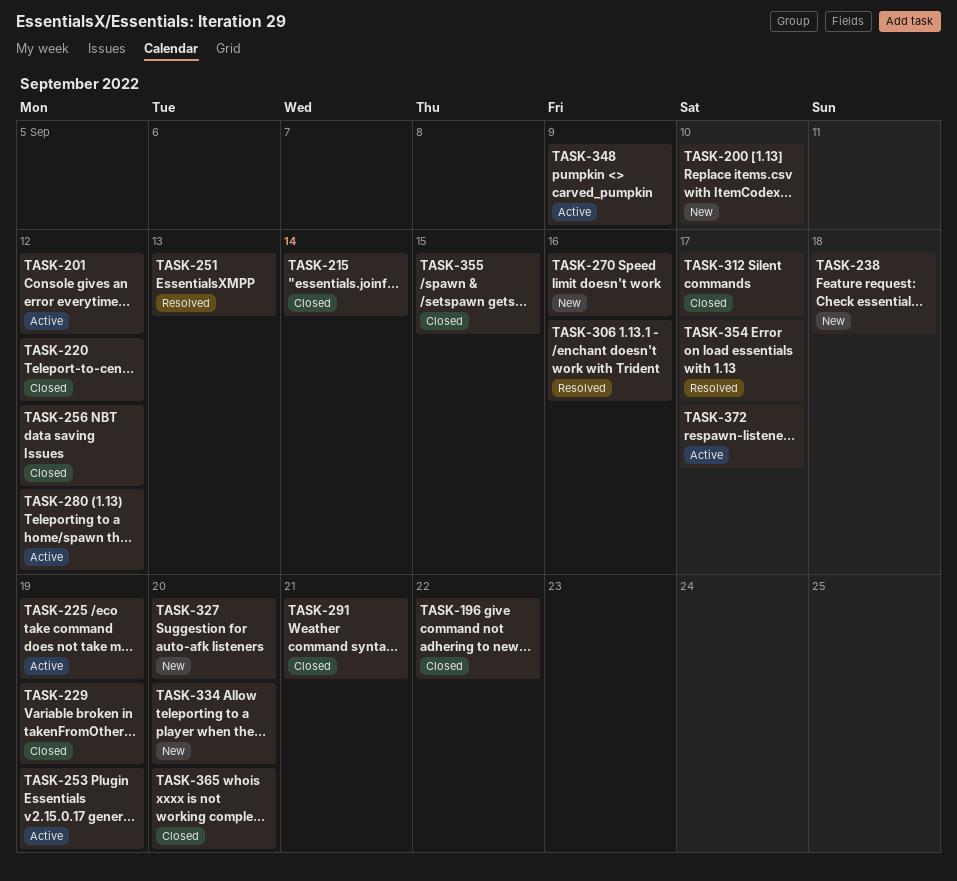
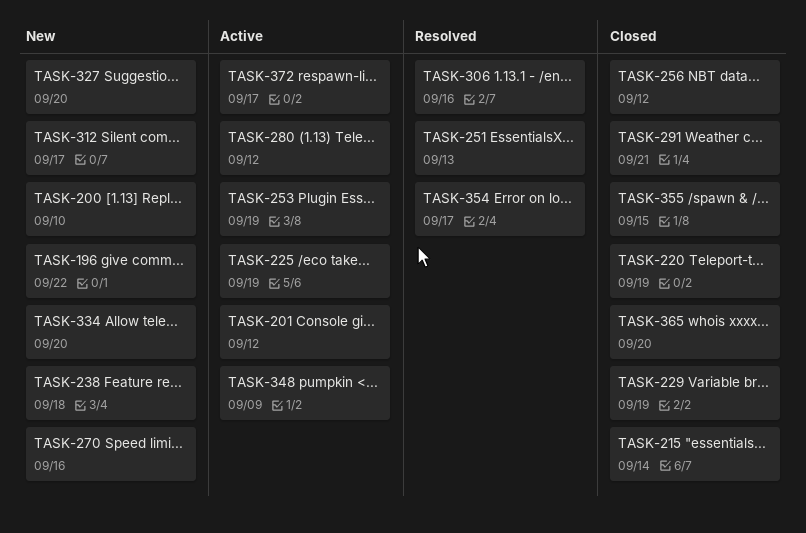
TASK-196, status: Closed -> New
TASK-220, due: Sep 12 -> Sep 19
TASK-312, status: Closed -> New

